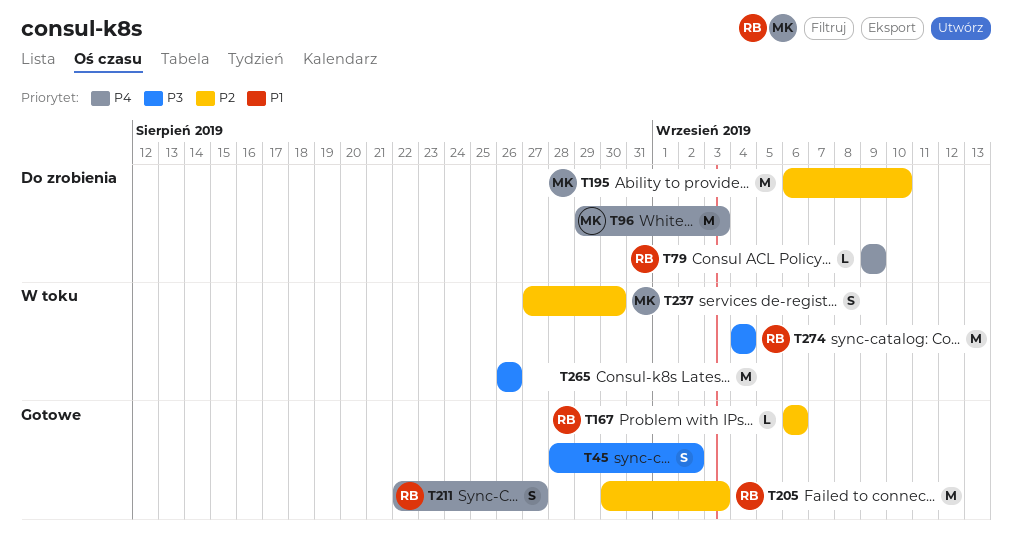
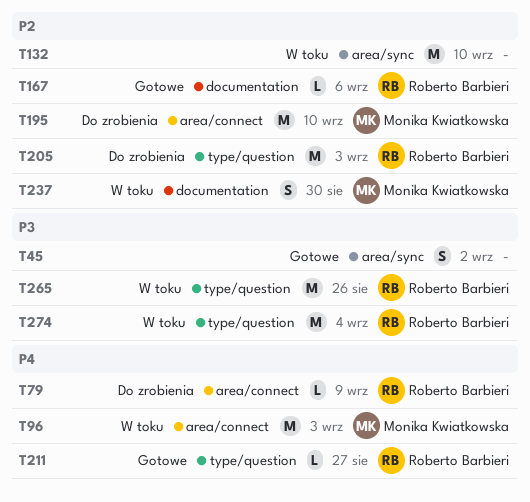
T96, status: Do zrobienia -> W toku
T132: none -> present
T205, status: Gotowe -> Do zrobienia
T211, estimate: S -> L
T265, owner: none -> Roberto Barbieri

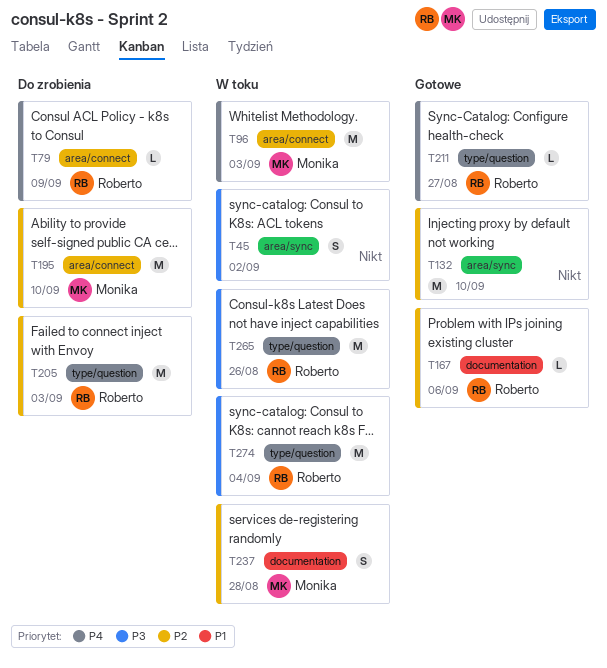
T45, status: Gotowe -> W toku
T132, status: W toku -> Gotowe
T237, due: Aug 30 -> Aug 28

